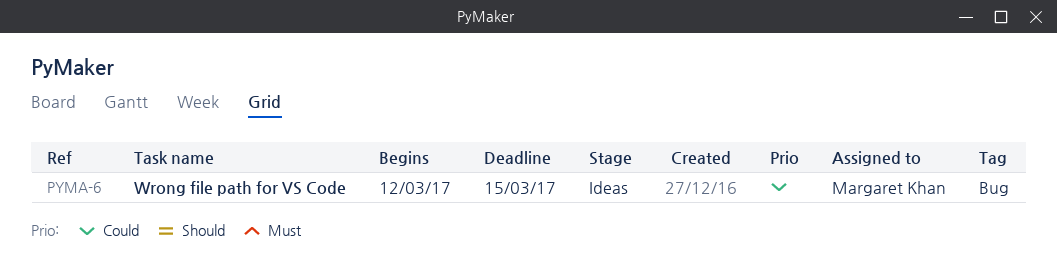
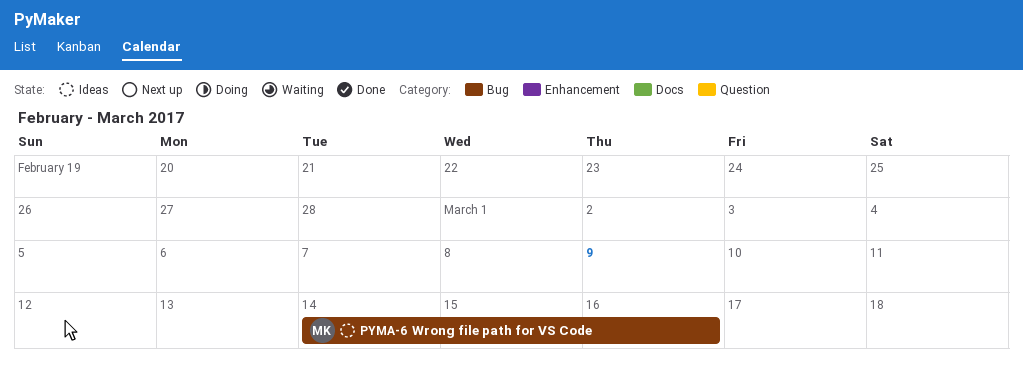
PYMA-6, start: Mar 12 -> Mar 14
PYMA-6, due: Mar 15 -> Mar 16

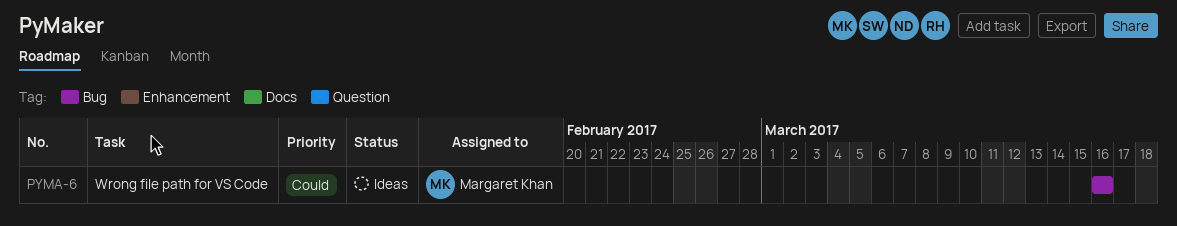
PYMA-6, start: Mar 14 -> Mar 16

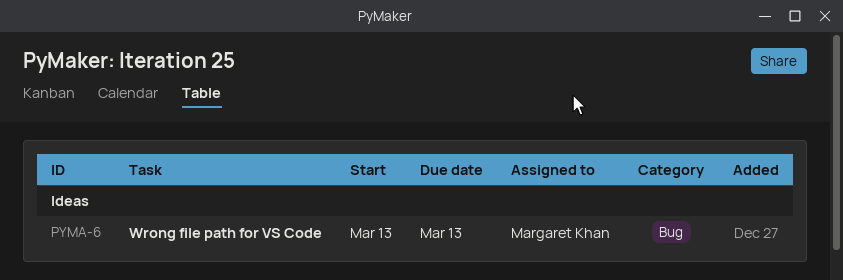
PYMA-6, start: Mar 16 -> Mar 13
PYMA-6, due: Mar 16 -> Mar 13

